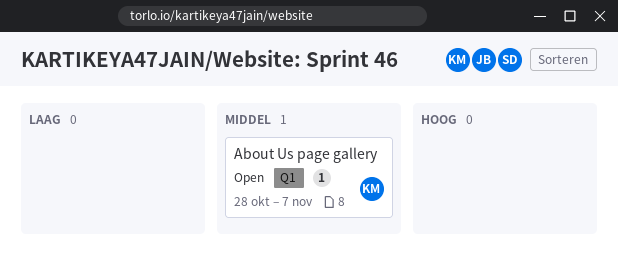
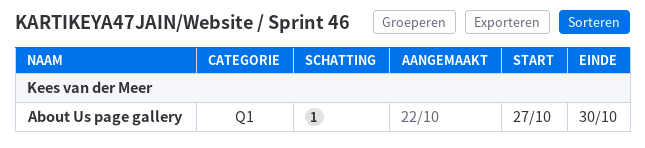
About Us page gallery, start: Oct 28 -> Oct 27
About Us page gallery, due: Nov 7 -> Oct 30

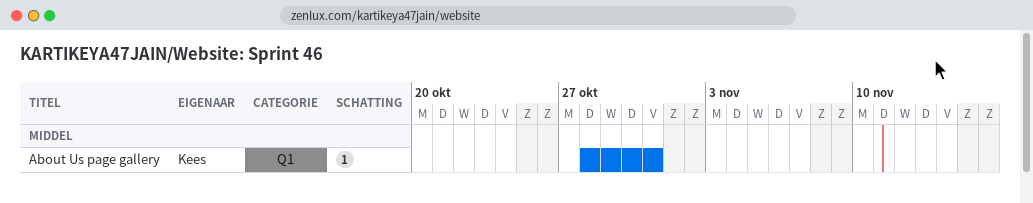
About Us page gallery, start: Oct 27 -> Oct 28
About Us page gallery, due: Oct 30 -> Oct 31

